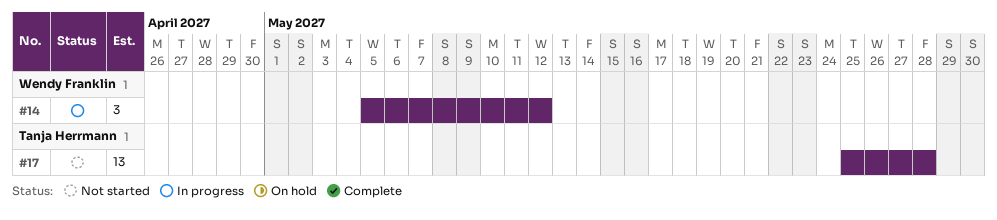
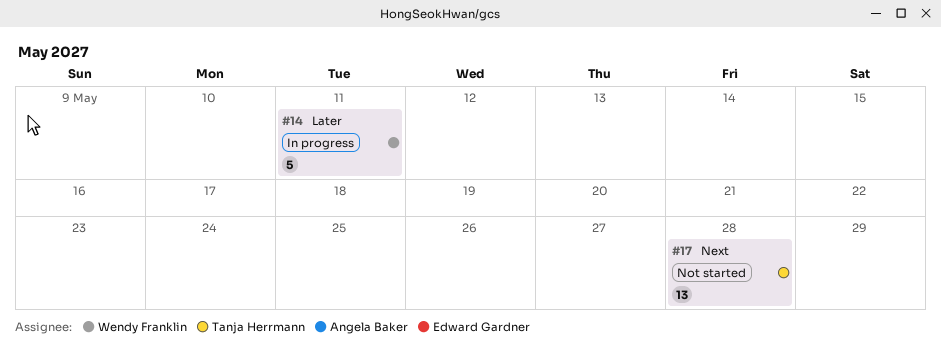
#14, estimate: 3 -> 5
#14, due: May 12 -> May 11

